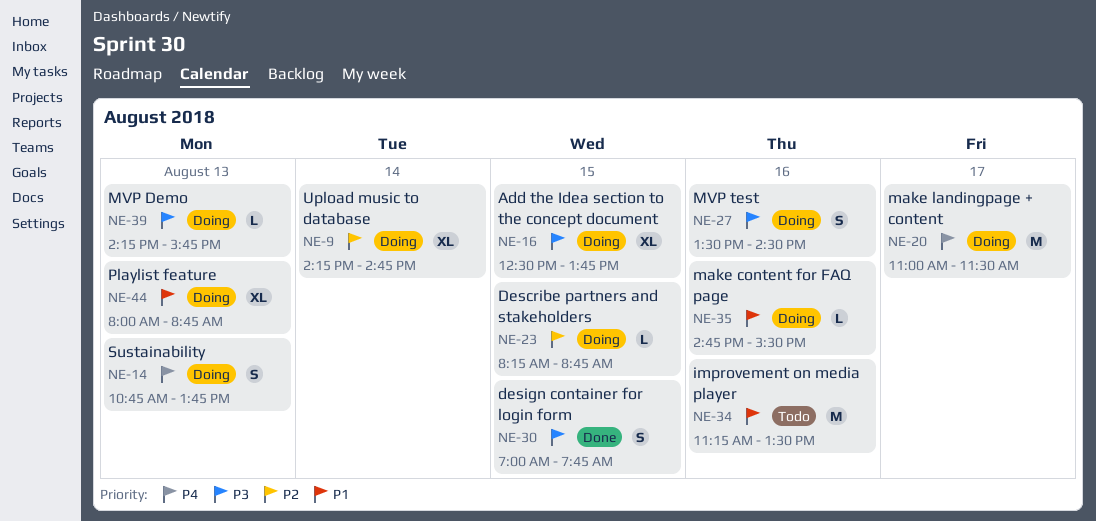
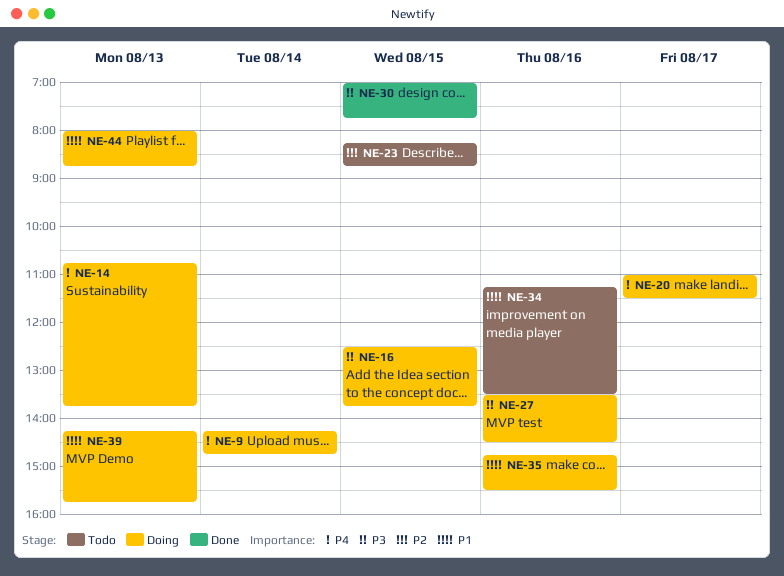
NE-9, priority: P2 -> P4
NE-23, status: Doing -> Todo
NE-39, priority: P3 -> P1

